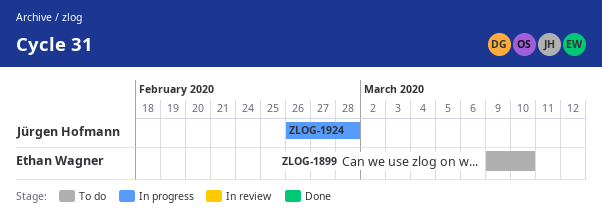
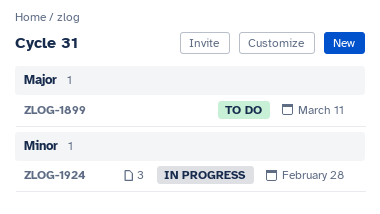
ZLOG-1899, due: Mar 10 -> Mar 11

